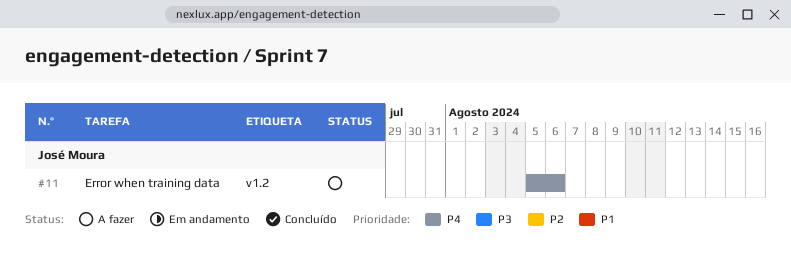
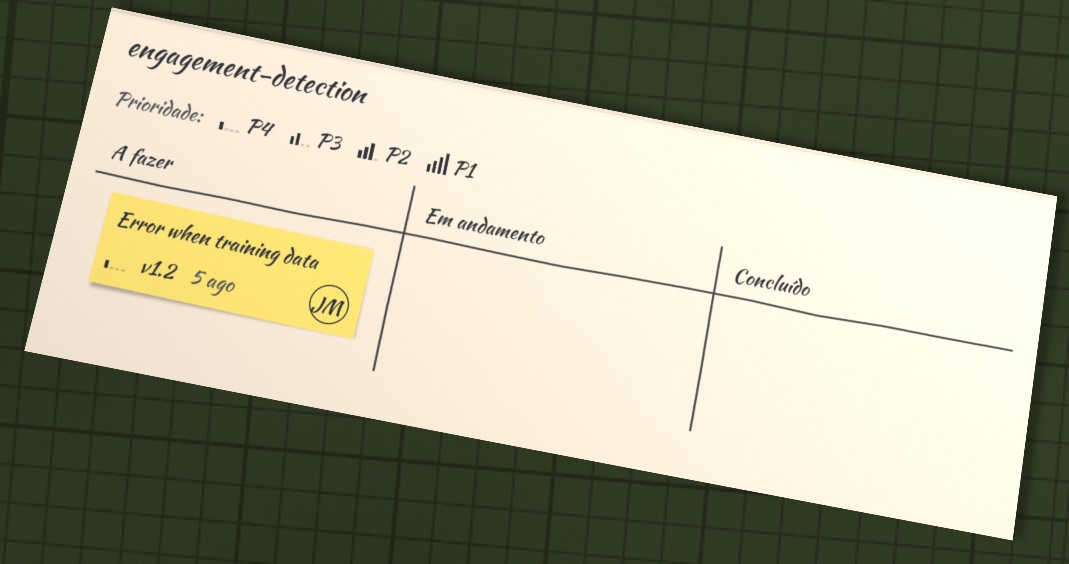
Error when training data, due: Aug 6 -> Aug 5

